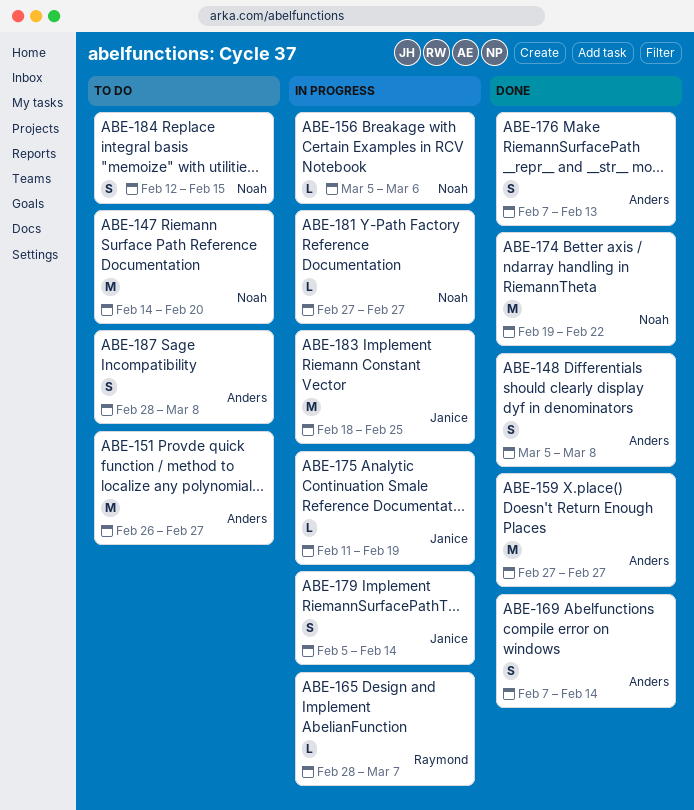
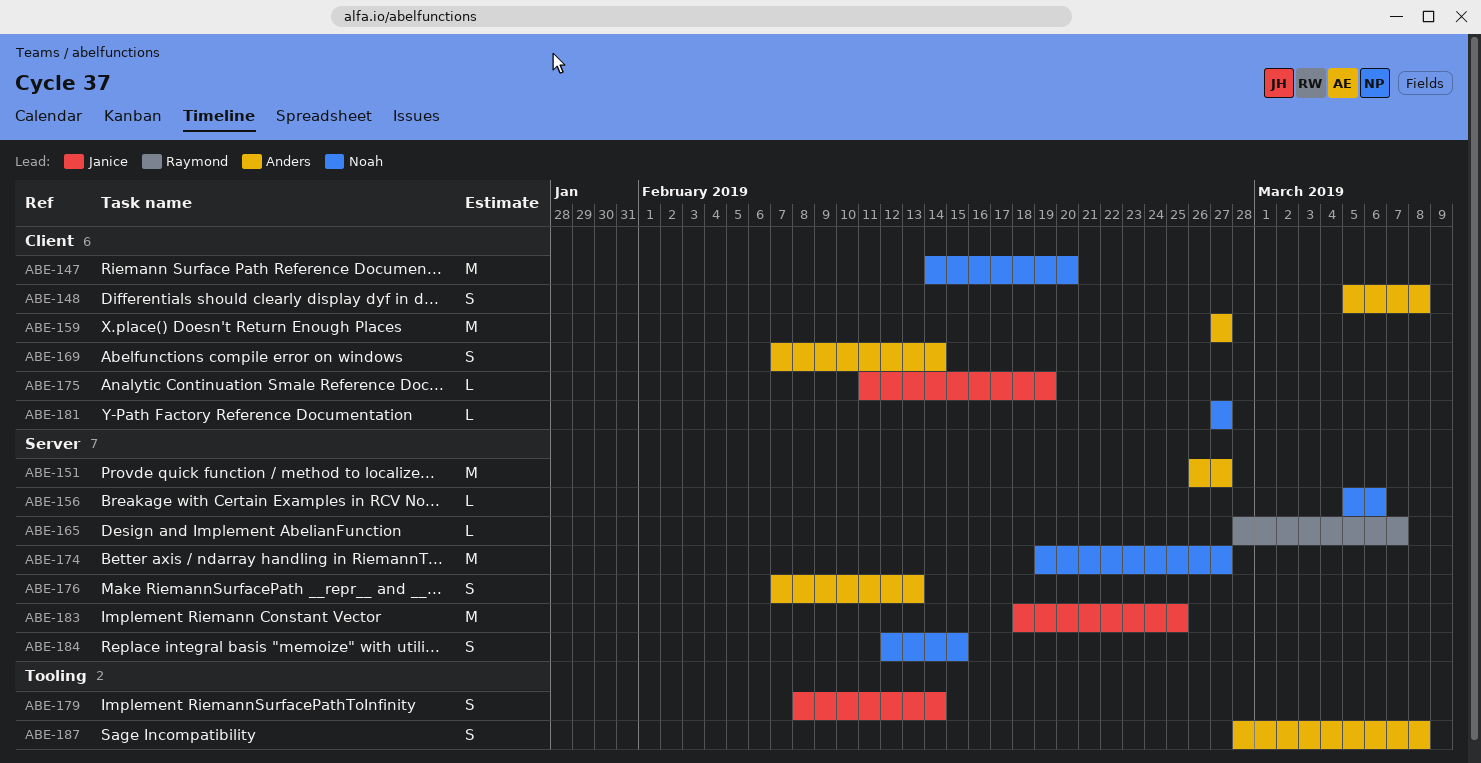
ABE-174, due: Feb 22 -> Feb 27
ABE-179, start: Feb 5 -> Feb 8

